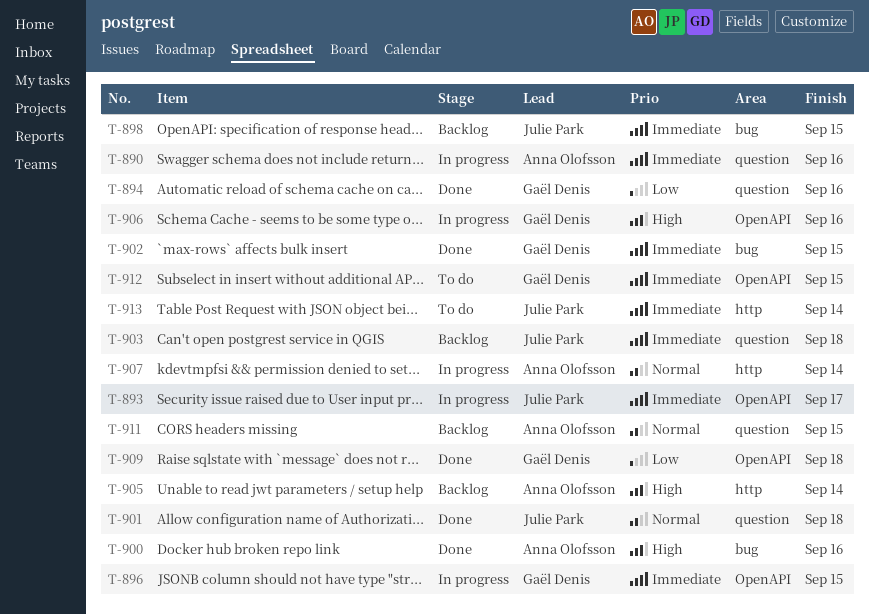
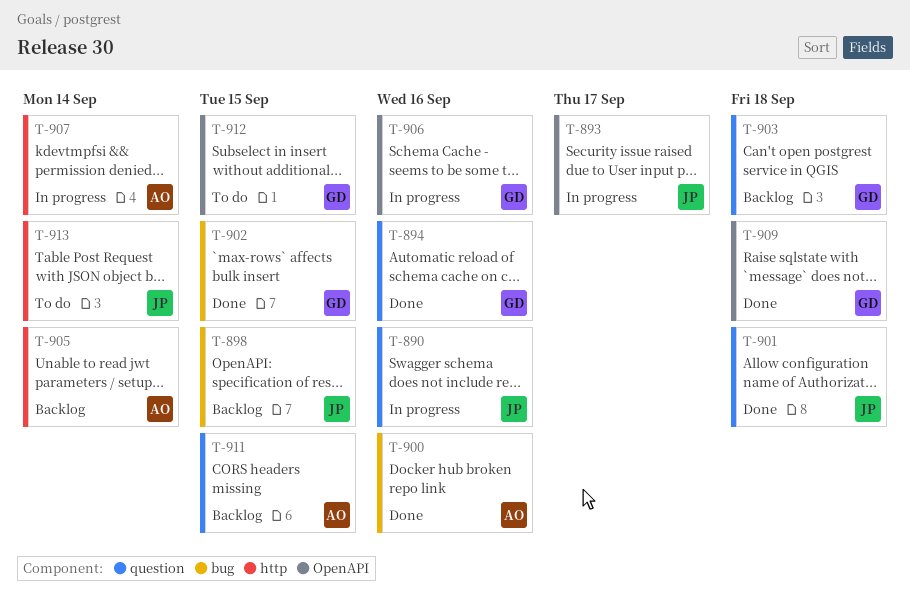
T-890, owner: Anna Olofsson -> Julie Park
T-896: present -> none
T-903, owner: Julie Park -> Gaël Denis

